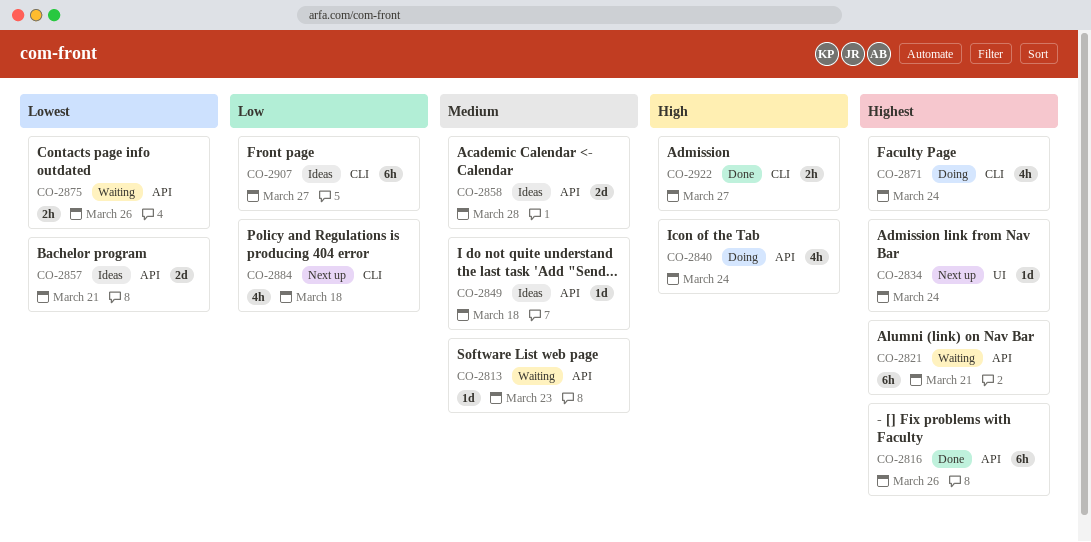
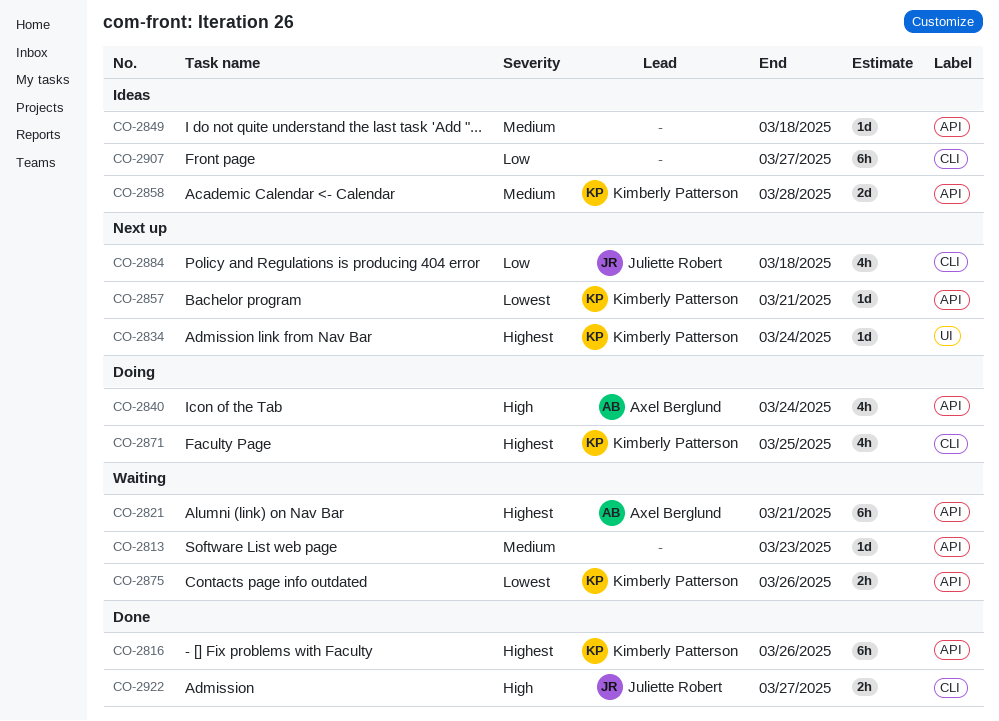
CO-2857, status: Ideas -> Next up
CO-2857, estimate: 2d -> 1d
CO-2871, due: Mar 24 -> Mar 25

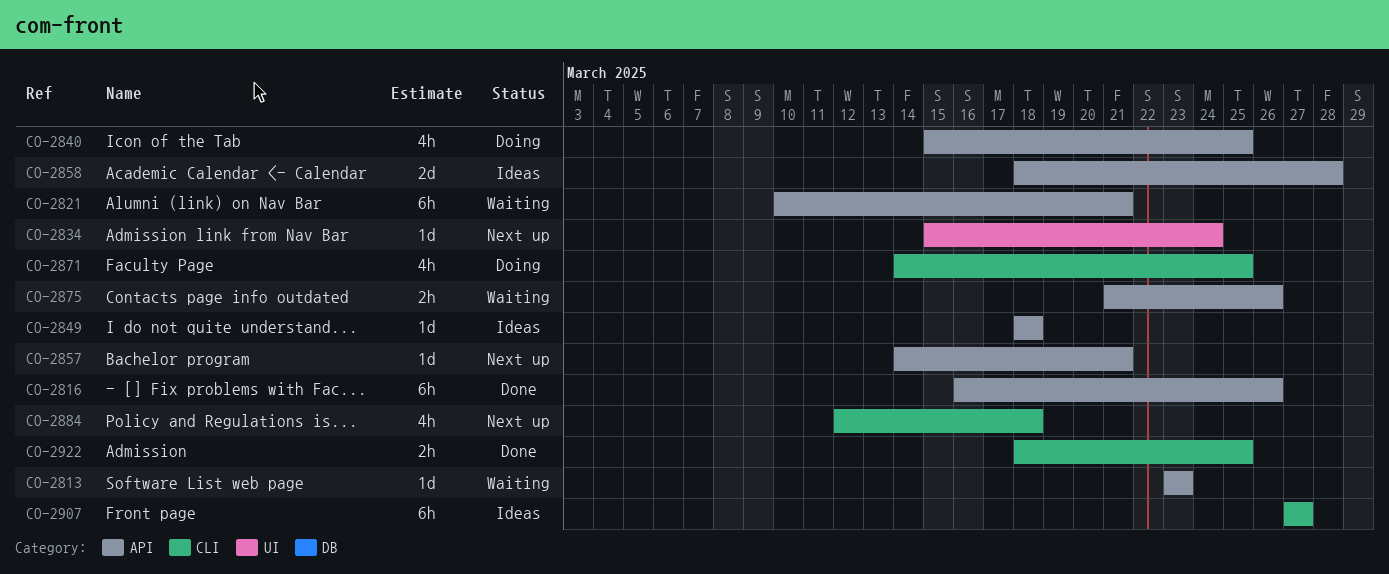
CO-2840, due: Mar 24 -> Mar 25
CO-2922, due: Mar 27 -> Mar 25

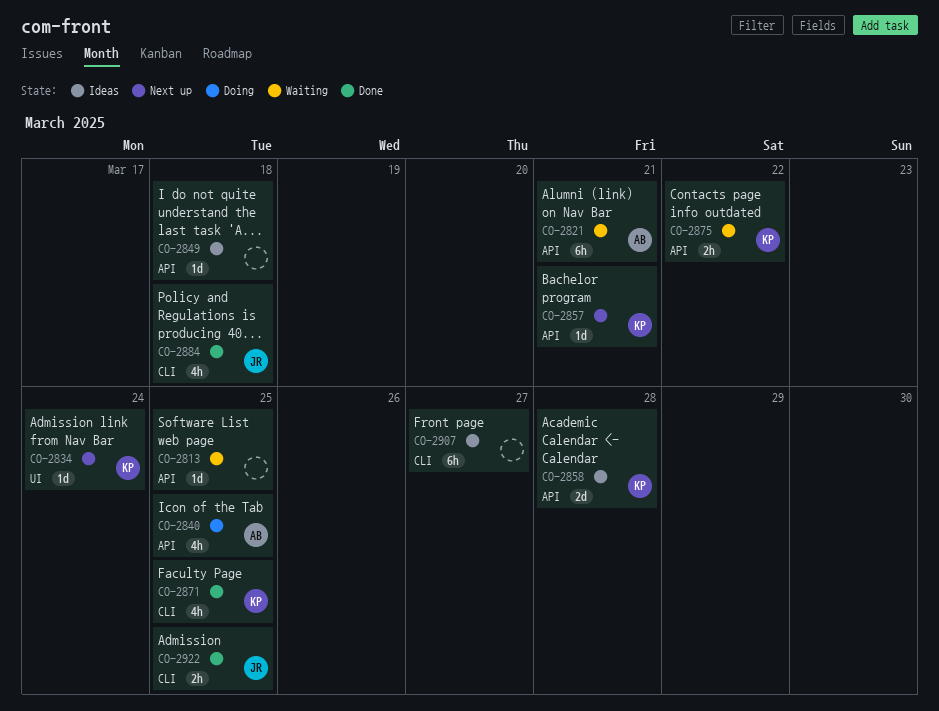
CO-2813, due: Mar 23 -> Mar 25
CO-2816: present -> none
CO-2871, status: Doing -> Done
CO-2875, due: Mar 26 -> Mar 22
CO-2884, status: Next up -> Done

